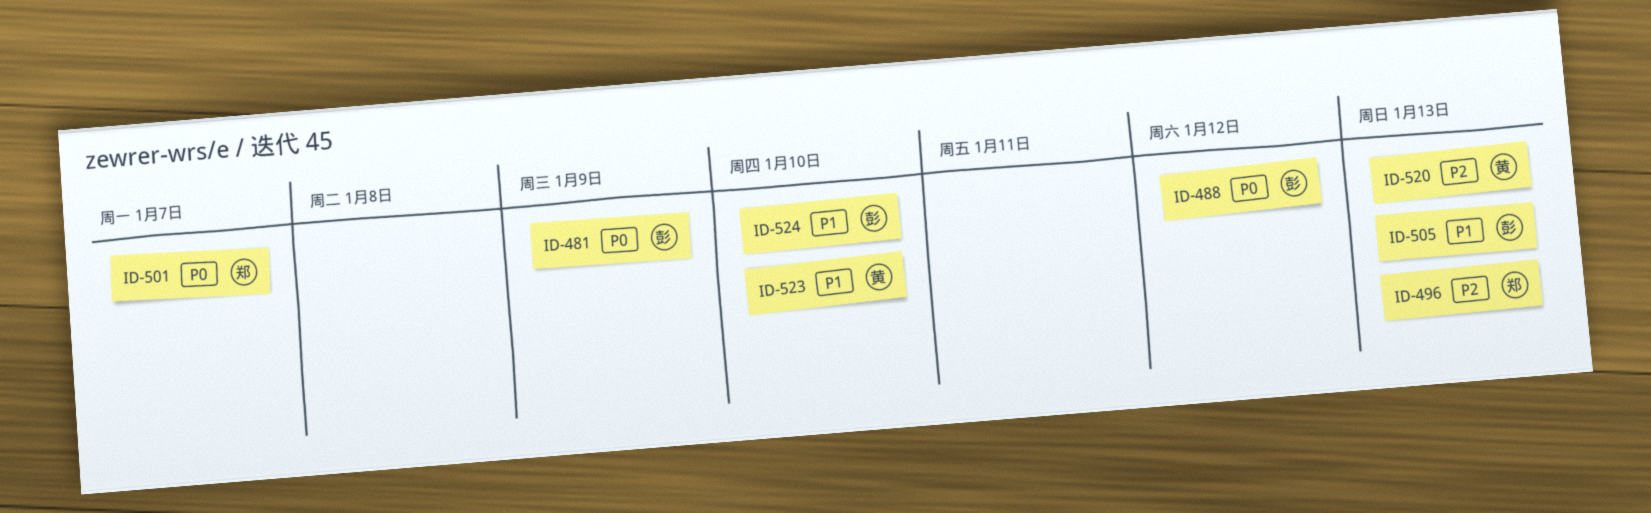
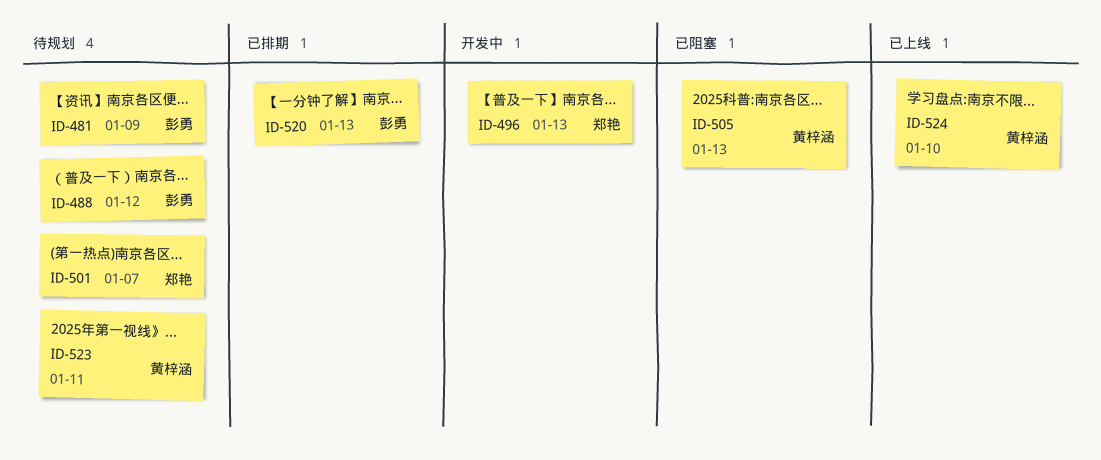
ID-505, owner: 彭勇 -> 黄梓涵
ID-520, owner: 黄梓涵 -> 彭勇
ID-523, due: Jan 10 -> Jan 11
ID-524, owner: 彭勇 -> 黄梓涵

